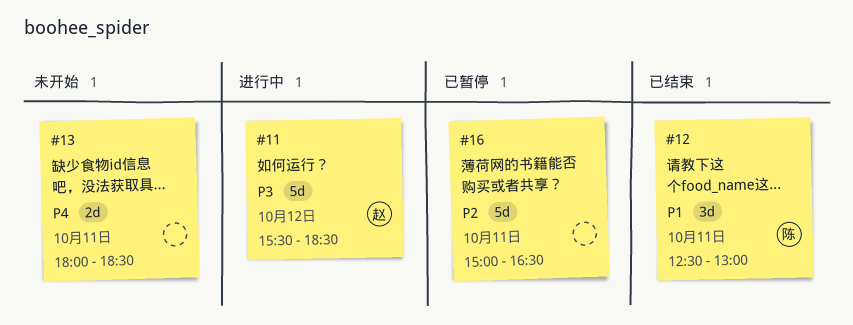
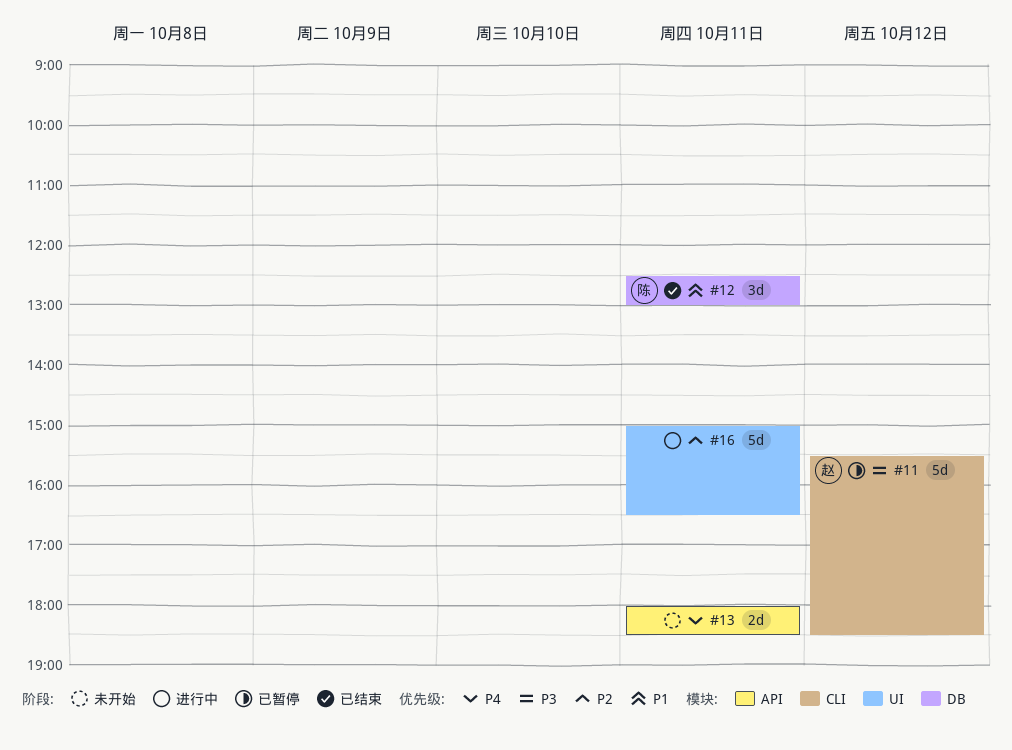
#11, status: 进行中 -> 已暂停
#16, status: 已暂停 -> 进行中

